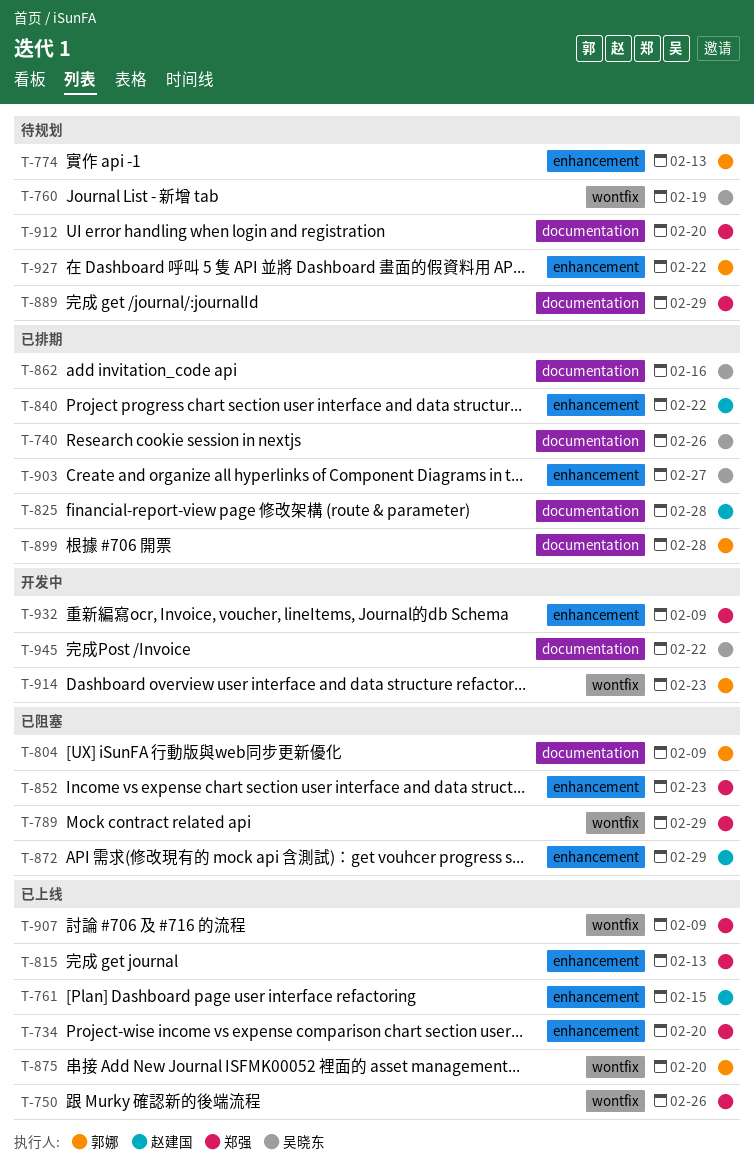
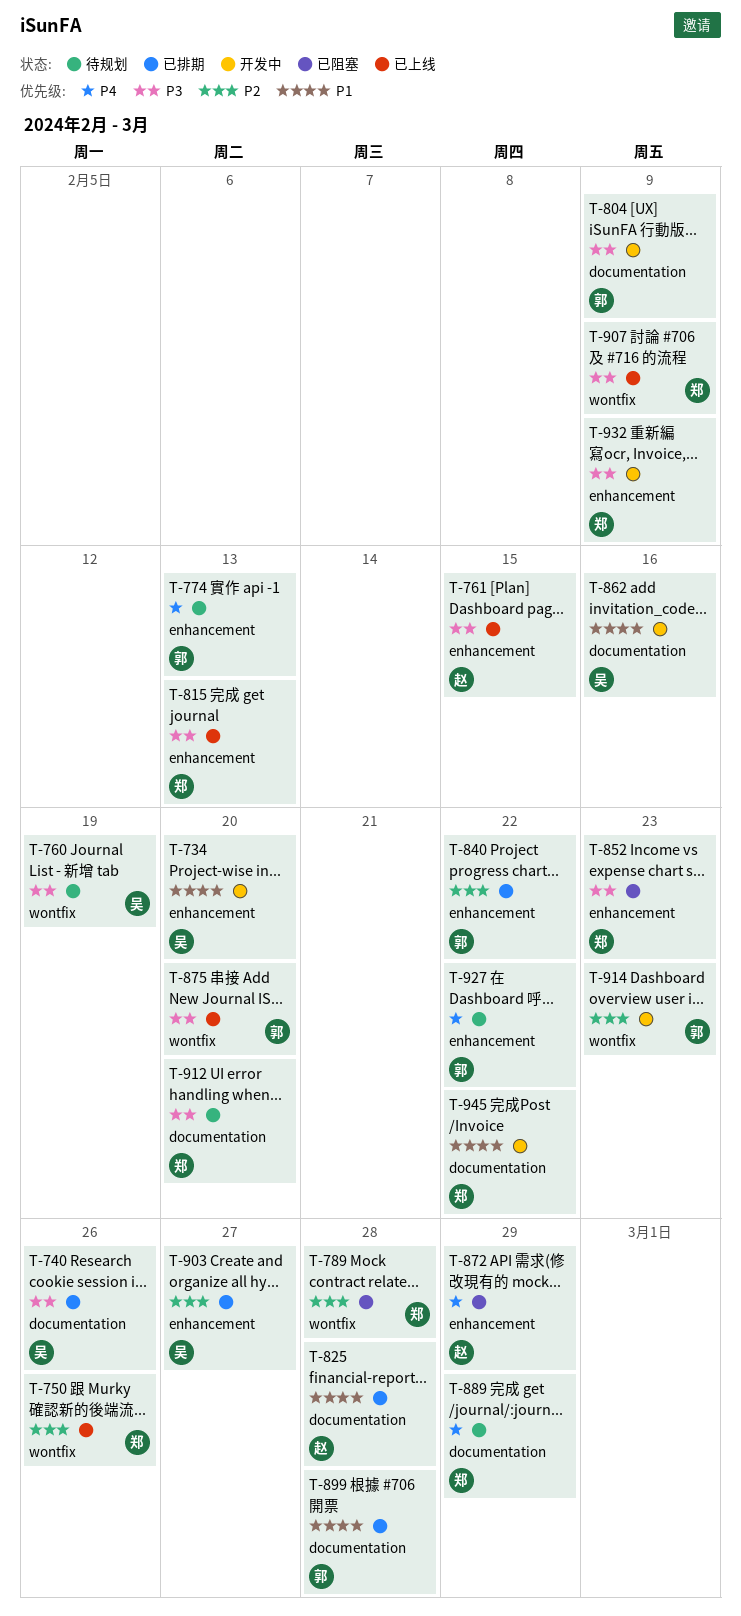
T-734, status: 已上线 -> 开发中
T-734, owner: 郑强 -> 吴晓东
T-789, due: Feb 29 -> Feb 28
T-804, status: 已阻塞 -> 开发中
T-840, owner: 赵建国 -> 郭娜
T-862, status: 已排期 -> 开发中
T-945, owner: 吴晓东 -> 郑强

